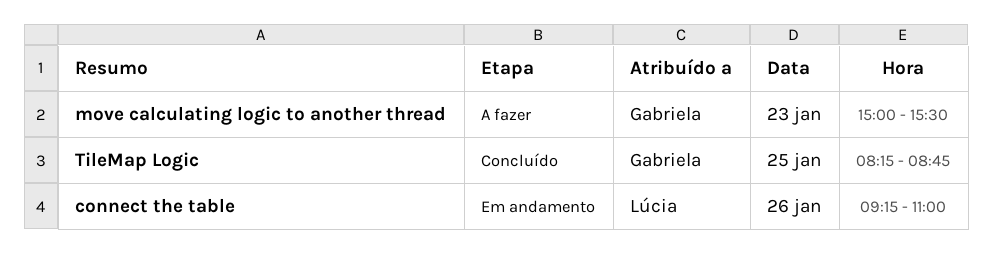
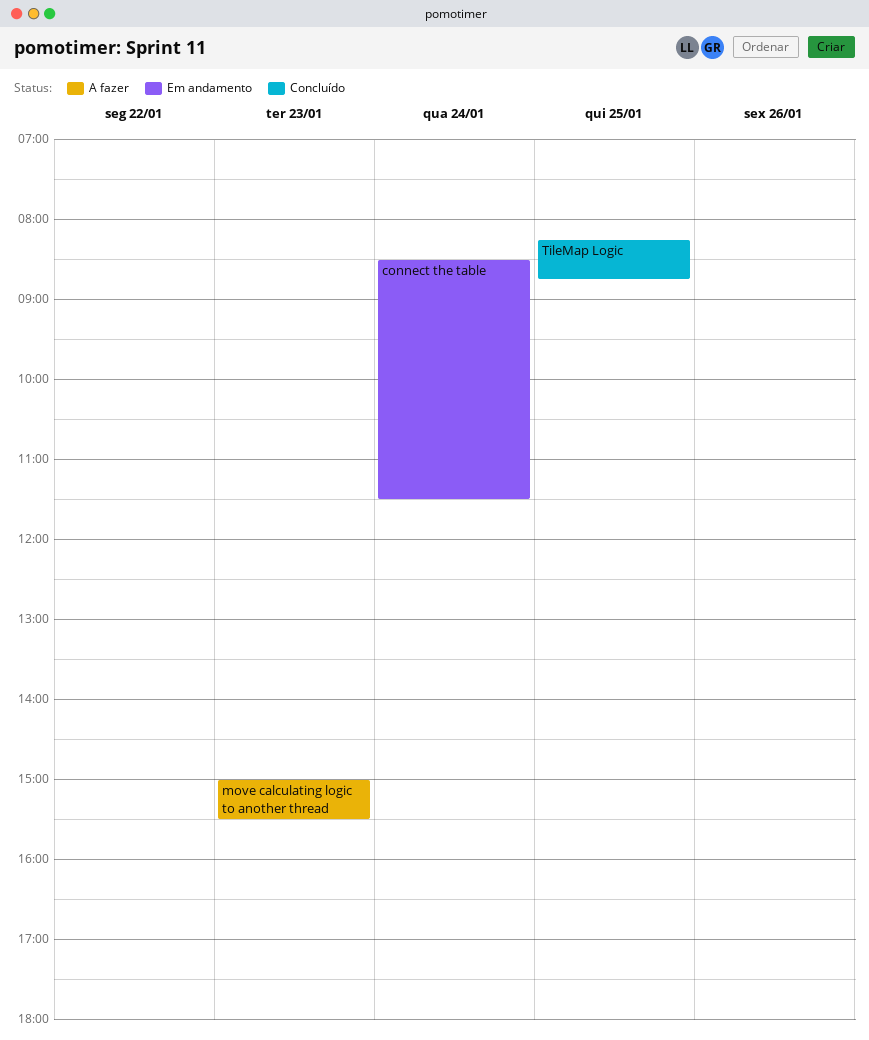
connect the table, day: Jan 26 -> Jan 24
connect the table, begins: 09:15 -> 08:30
connect the table, ends: 11:00 -> 11:30

